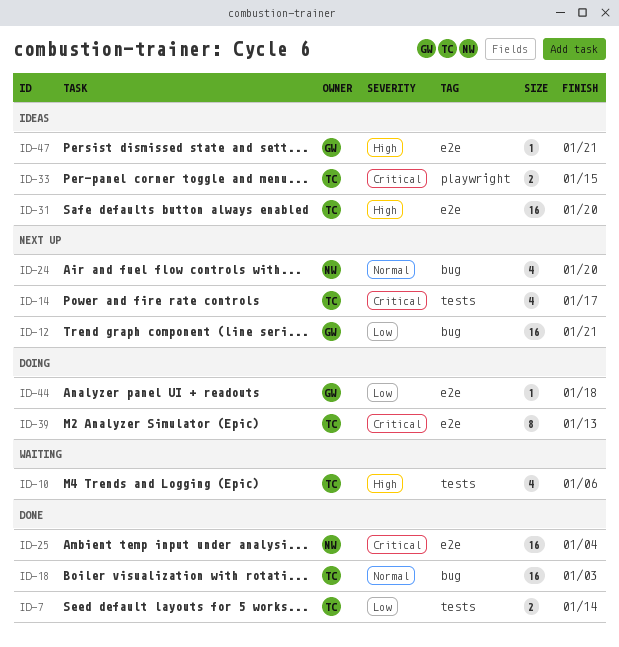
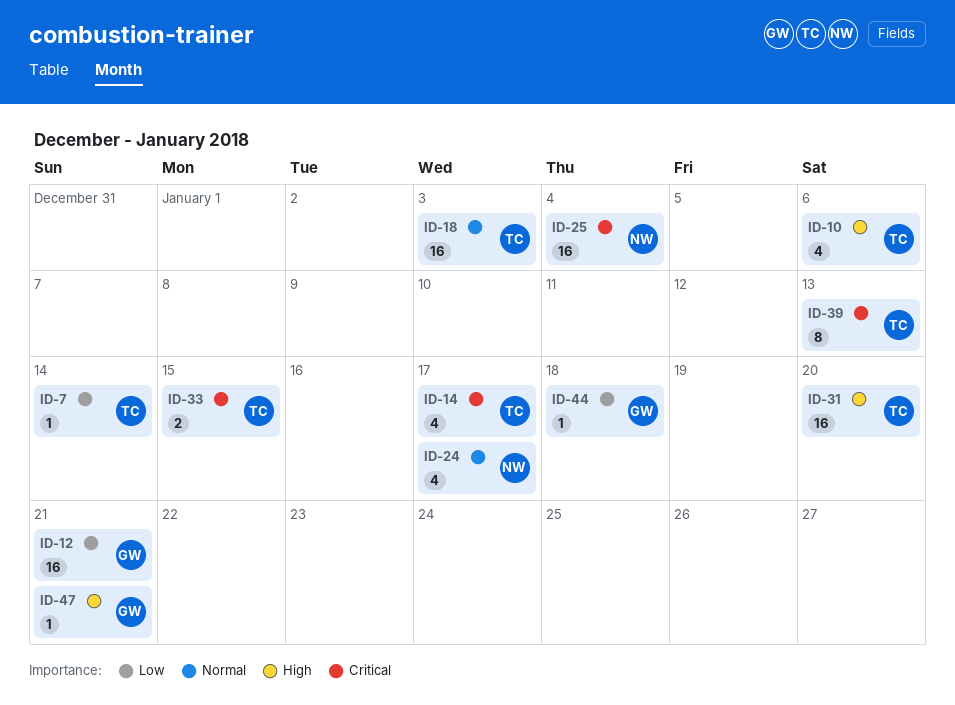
ID-7, estimate: 2 -> 1
ID-24, due: Jan 20 -> Jan 17

